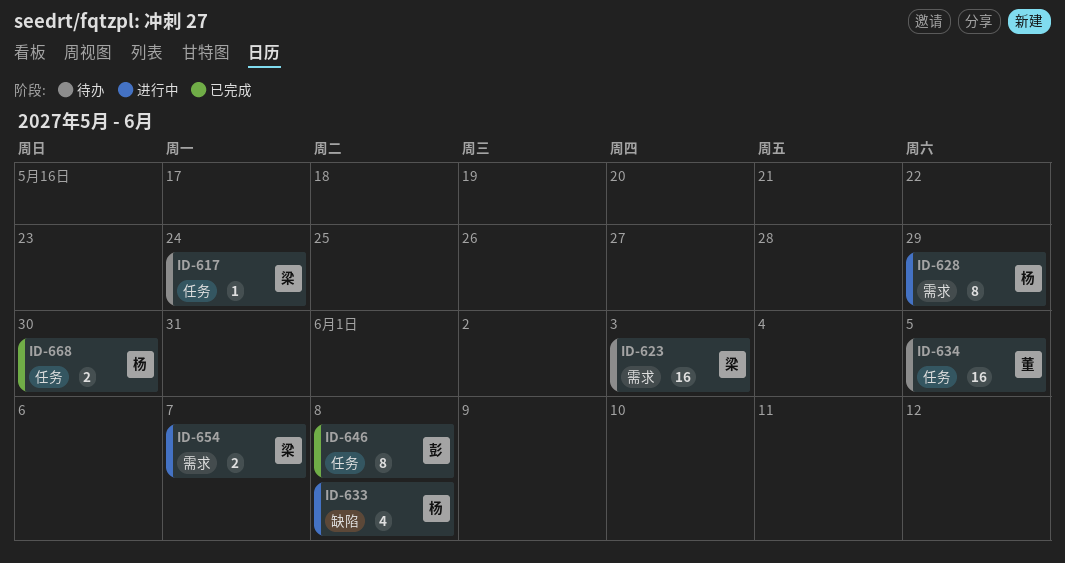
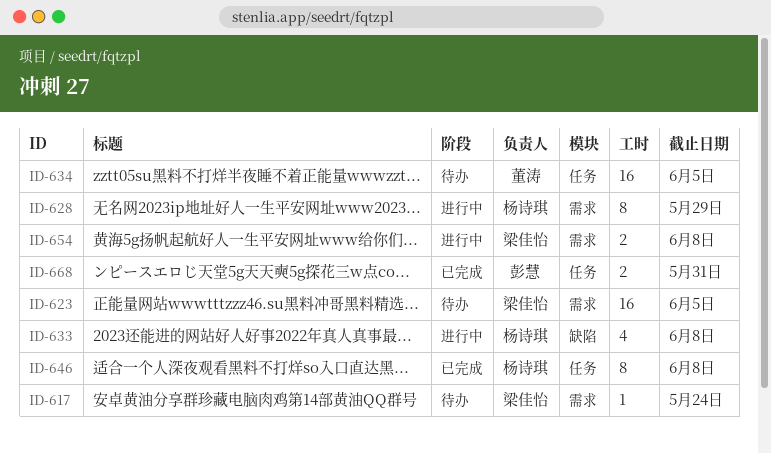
ID-617, label: 任务 -> 需求
ID-623, due: Jun 3 -> Jun 5
ID-646, owner: 彭慧 -> 杨诗琪
ID-654, due: Jun 7 -> Jun 8
ID-668, owner: 杨诗琪 -> 彭慧
ID-668, due: May 30 -> May 31

